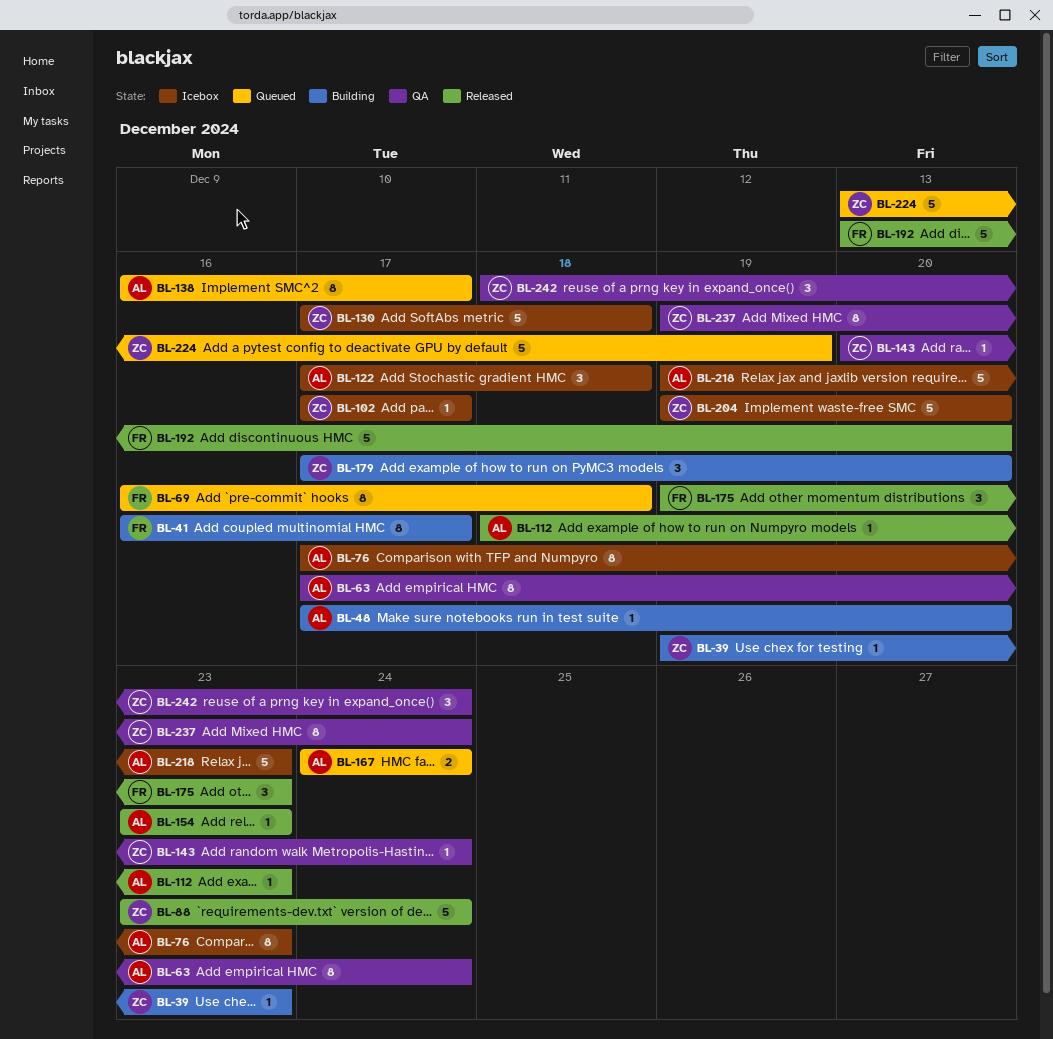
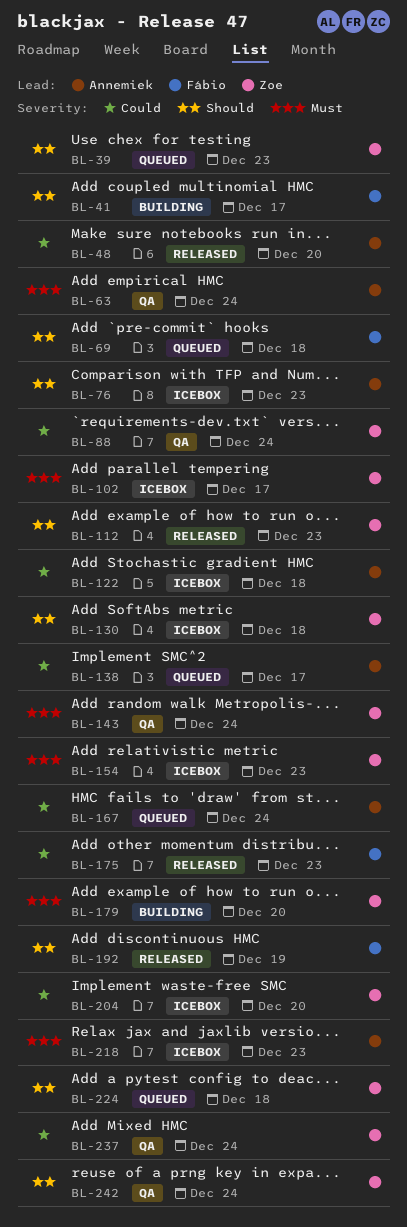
BL-39, status: Building -> Queued
BL-48, status: Building -> Released
BL-88, status: Released -> QA
BL-112, owner: Annemiek -> Zoe
BL-154, status: Released -> Icebox
BL-154, owner: Annemiek -> Zoe
BL-192, due: Dec 20 -> Dec 19
BL-224, due: Dec 19 -> Dec 18

